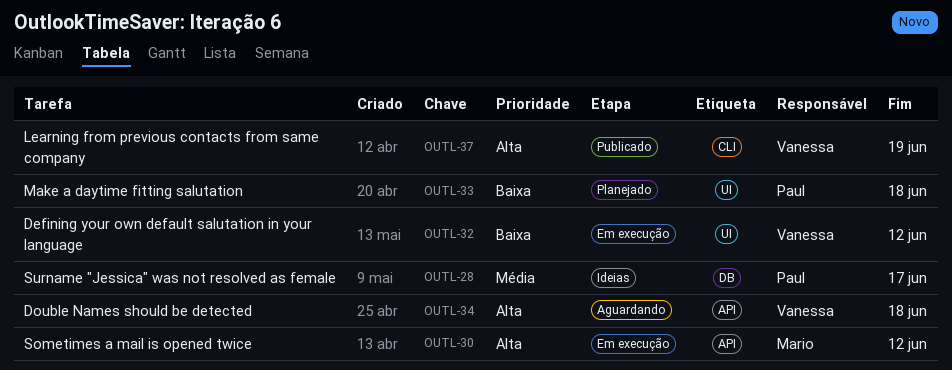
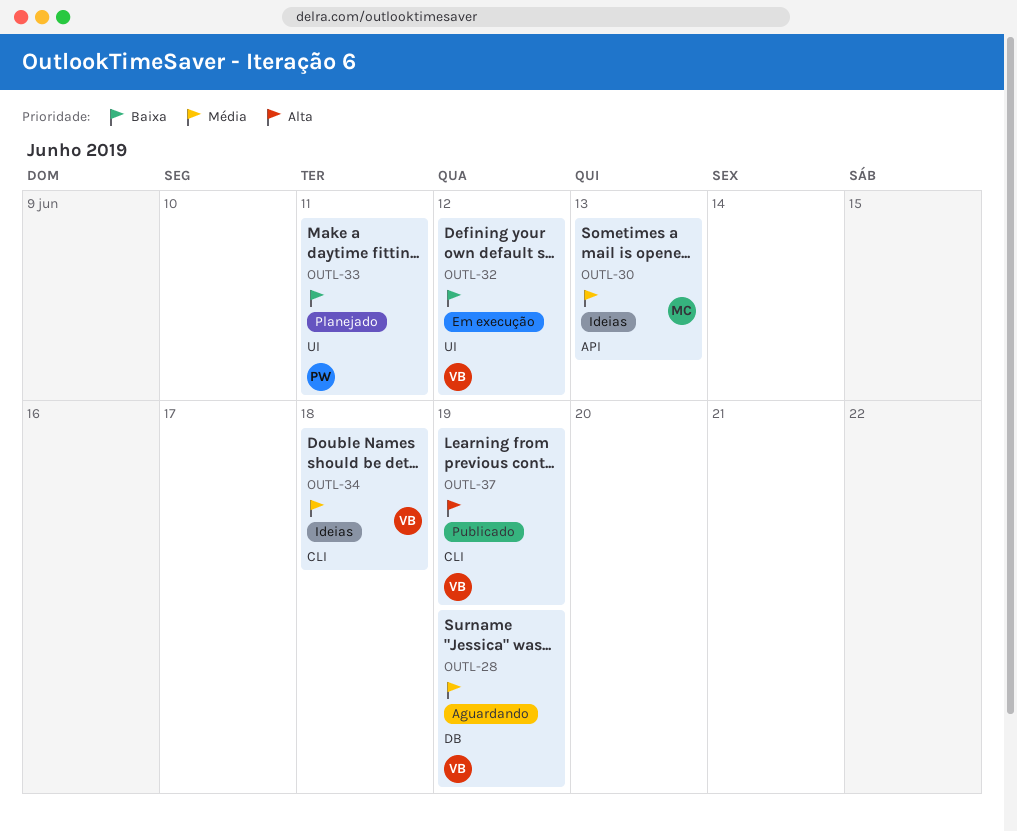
OUTL-28, status: Ideias -> Aguardando
OUTL-28, owner: Paul -> Vanessa
OUTL-28, due: Jun 17 -> Jun 19
OUTL-30, status: Em execução -> Ideias
OUTL-30, priority: Alta -> Média
OUTL-30, due: Jun 12 -> Jun 13
OUTL-33, due: Jun 18 -> Jun 11
OUTL-34, status: Aguardando -> Ideias
OUTL-34, priority: Alta -> Média
OUTL-34, label: API -> CLI

